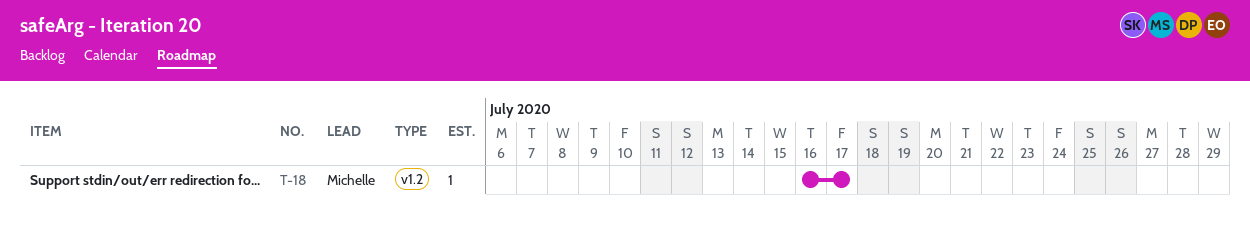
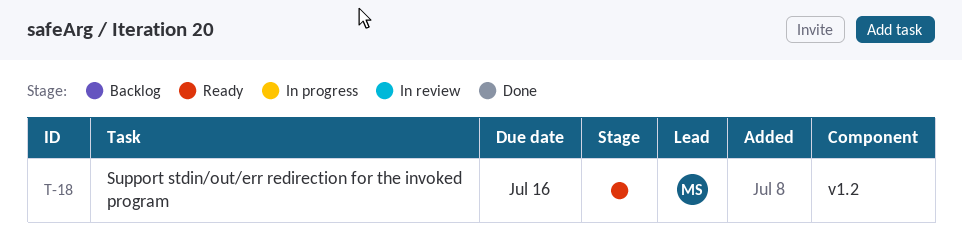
T-18, due: Jul 17 -> Jul 16

